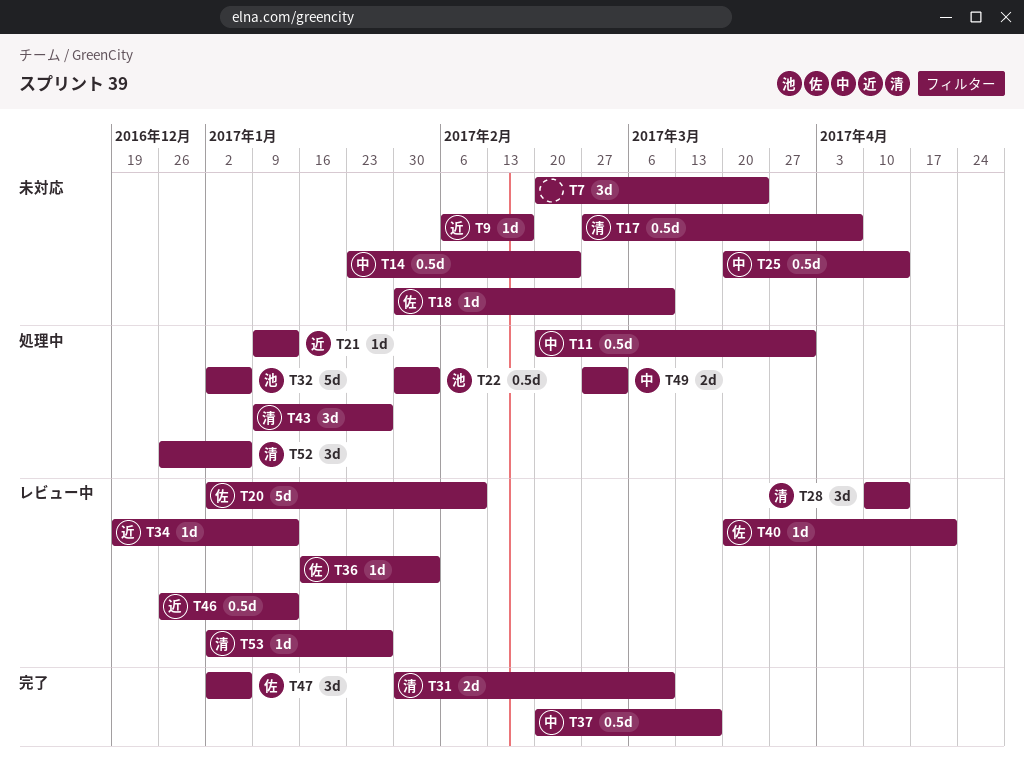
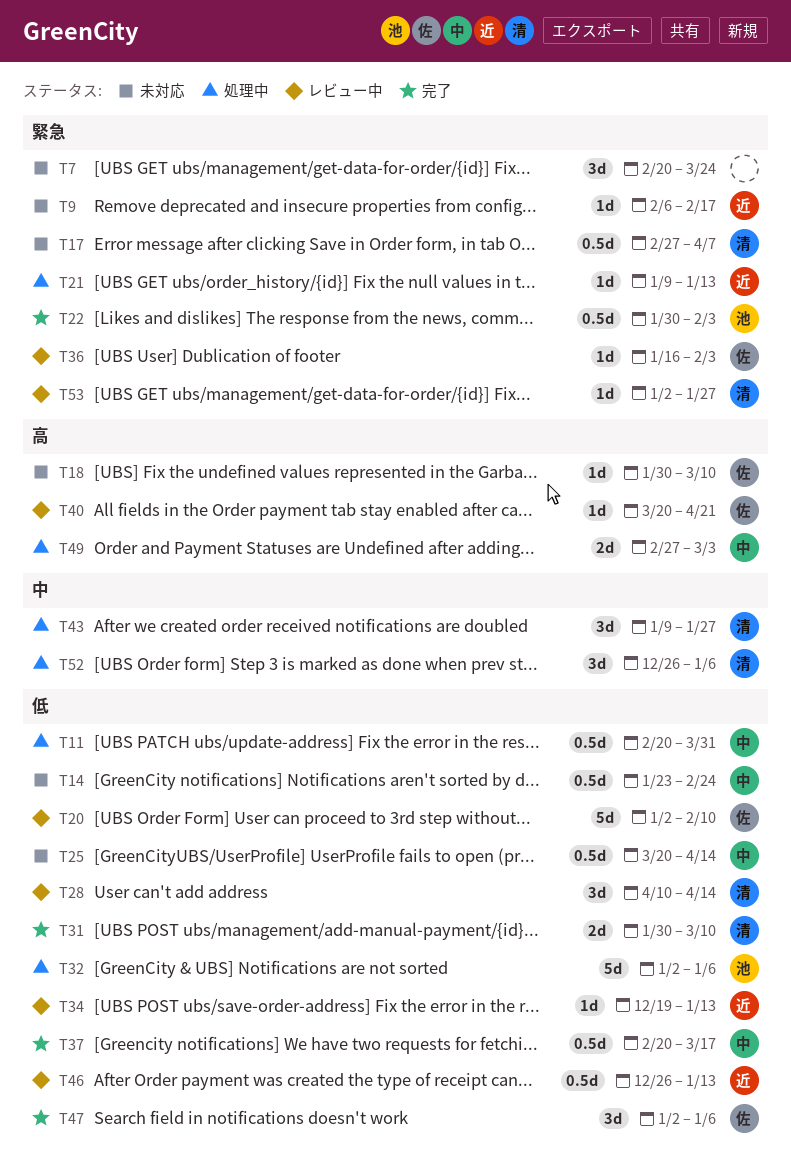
T22, status: 処理中 -> 完了

